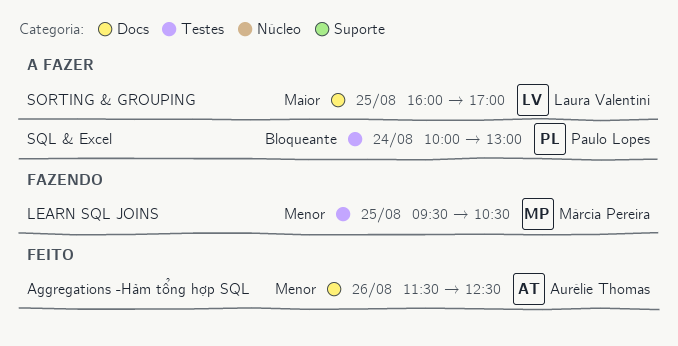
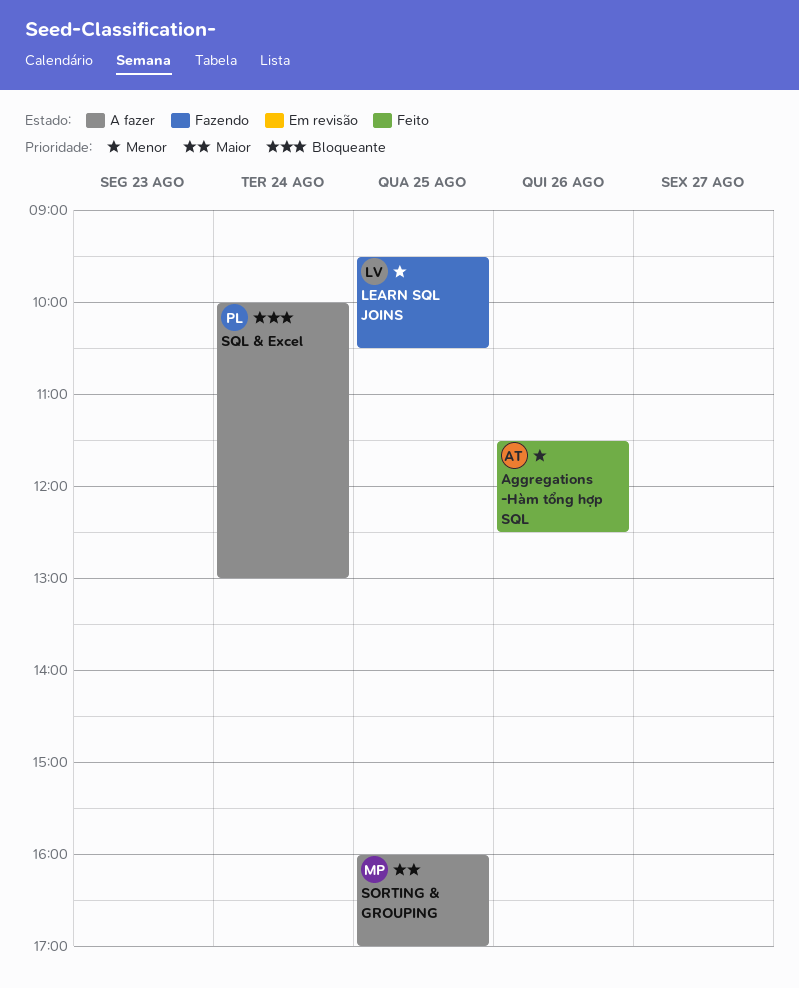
LEARN SQL JOINS, owner: Márcia Pereira -> Laura Valentini
SORTING & GROUPING, owner: Laura Valentini -> Márcia Pereira

